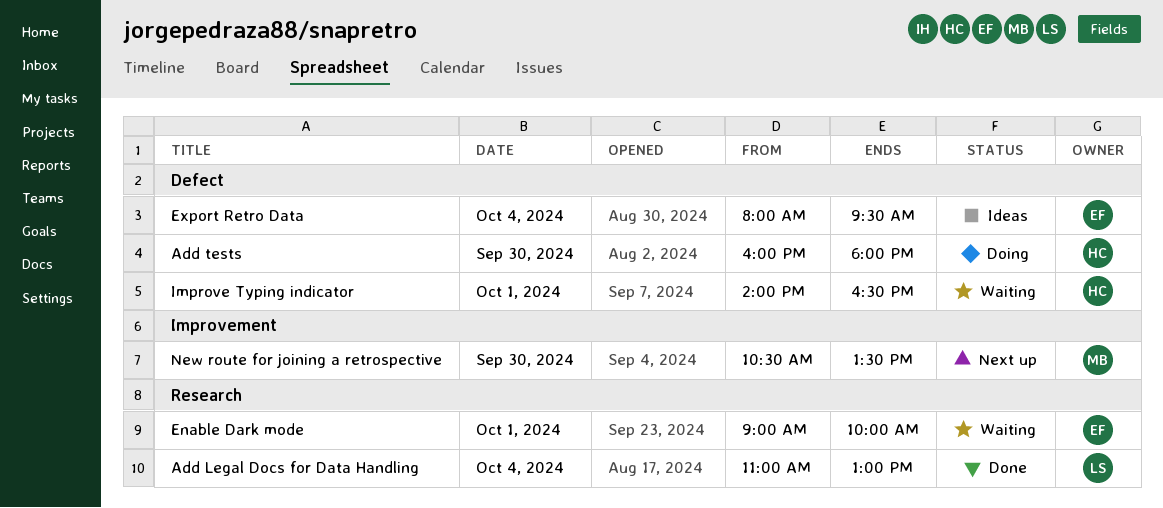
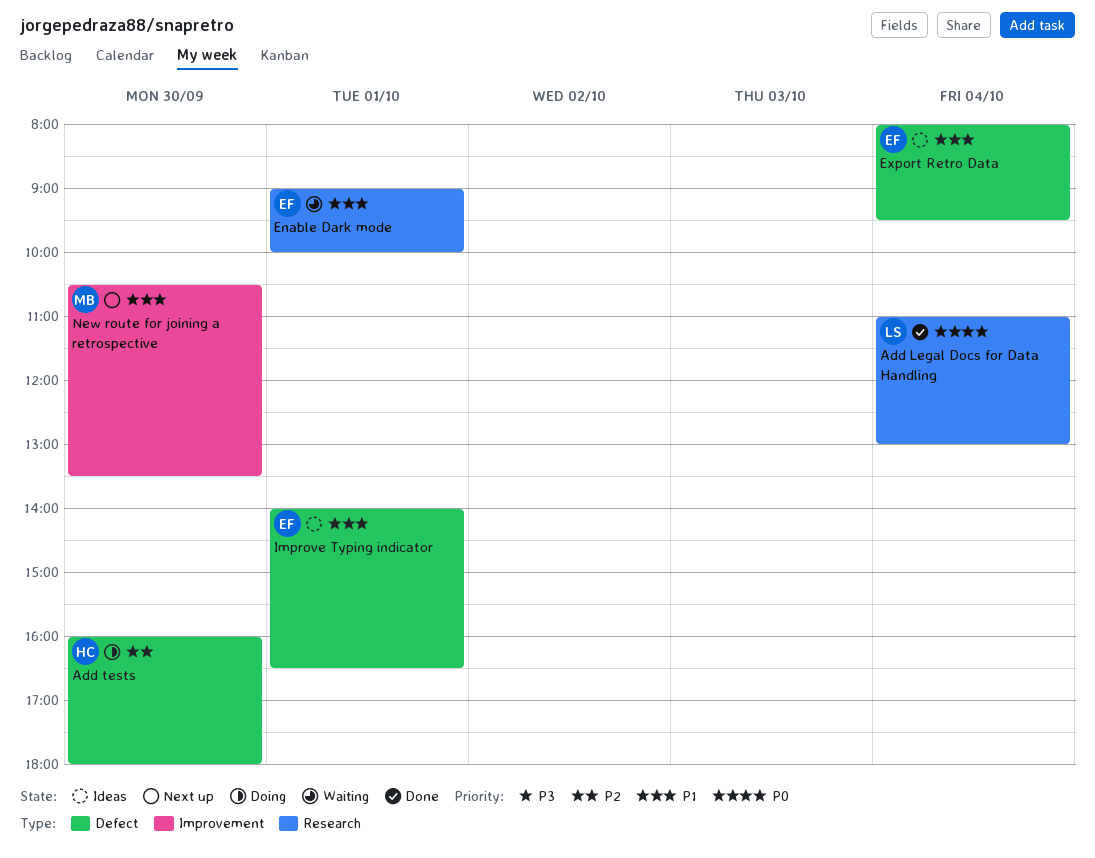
Improve Typing indicator, status: Waiting -> Ideas
Improve Typing indicator, owner: HC -> EF

